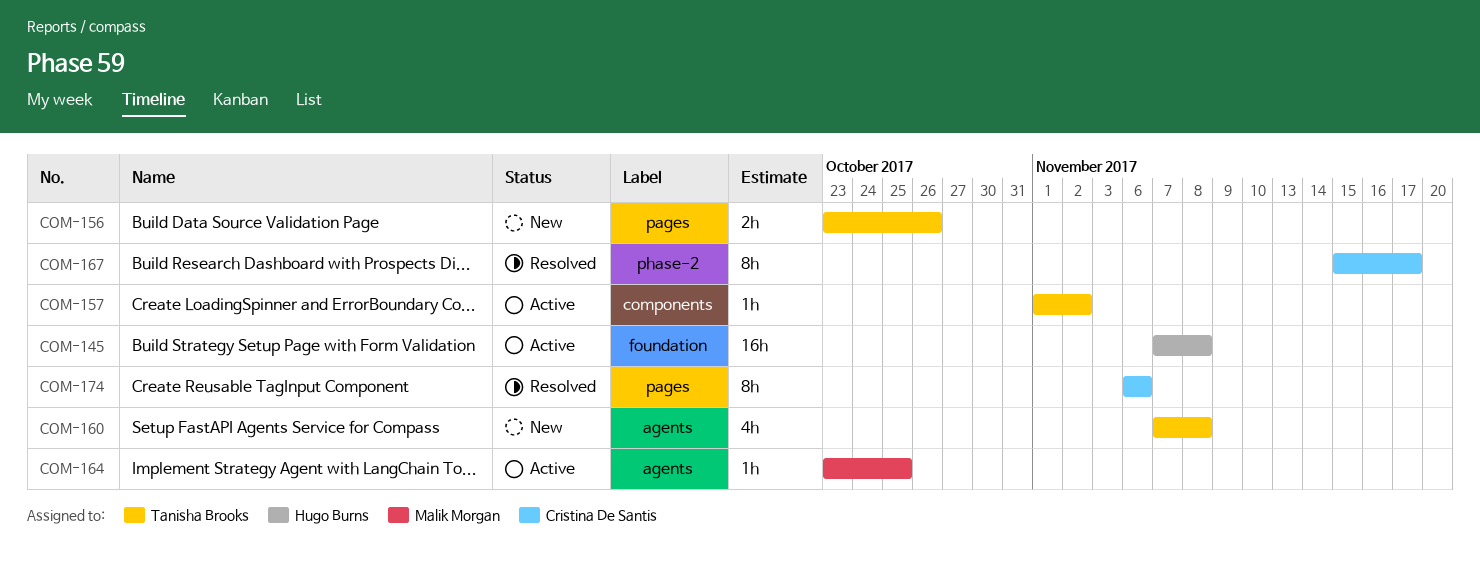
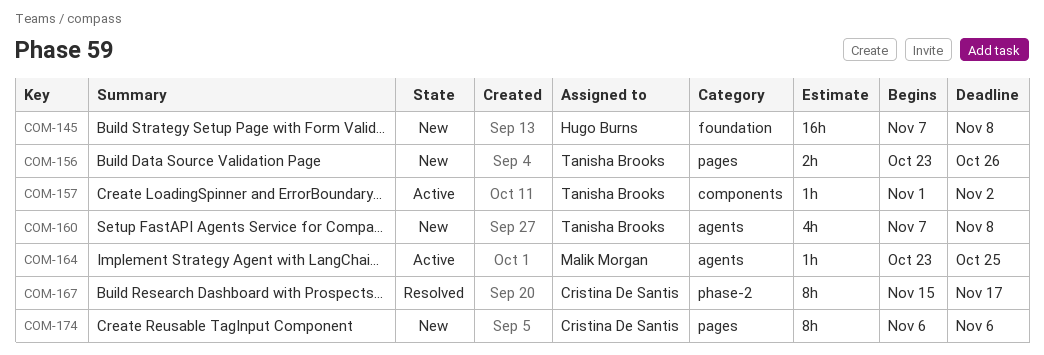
COM-145, status: Active -> New
COM-174, status: Resolved -> New

